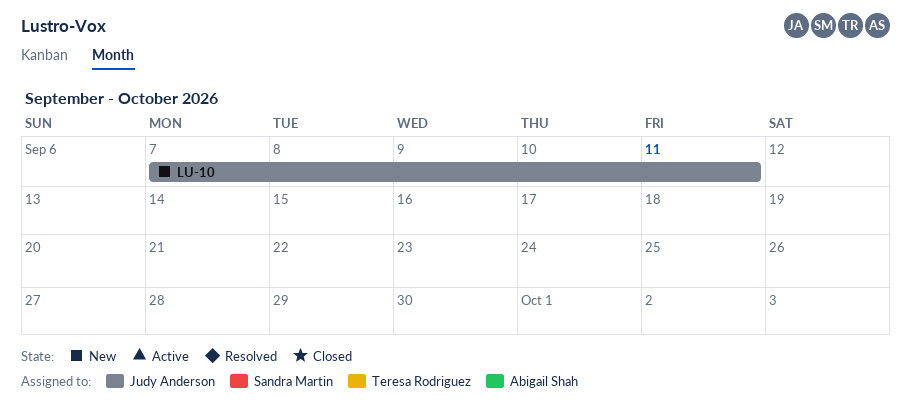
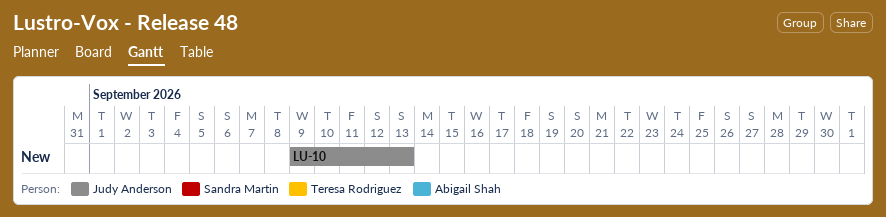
LU-10, start: Sep 7 -> Sep 9
LU-10, due: Sep 11 -> Sep 13

